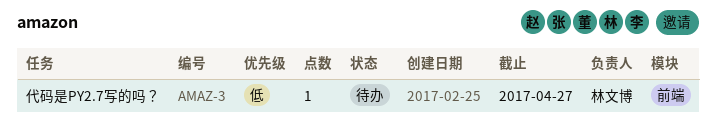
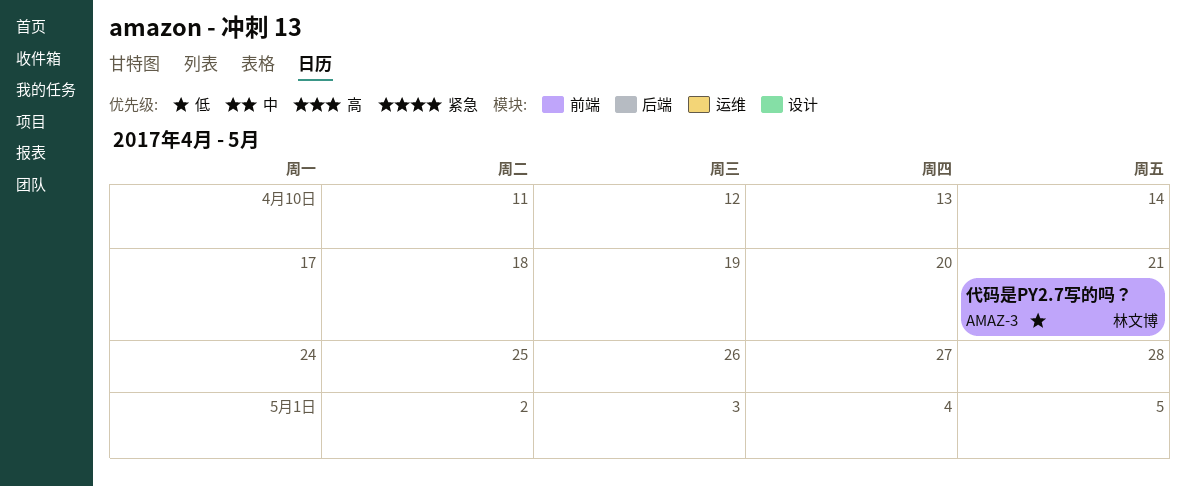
AMAZ-3, due: Apr 27 -> Apr 21

